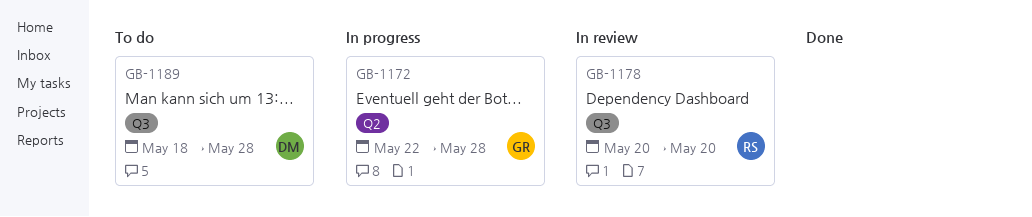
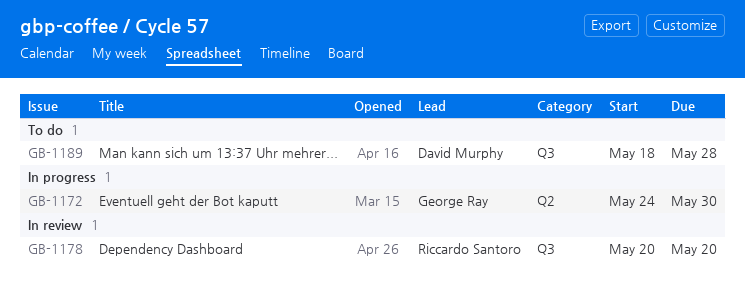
GB-1172, start: May 22 -> May 24
GB-1172, due: May 28 -> May 30

